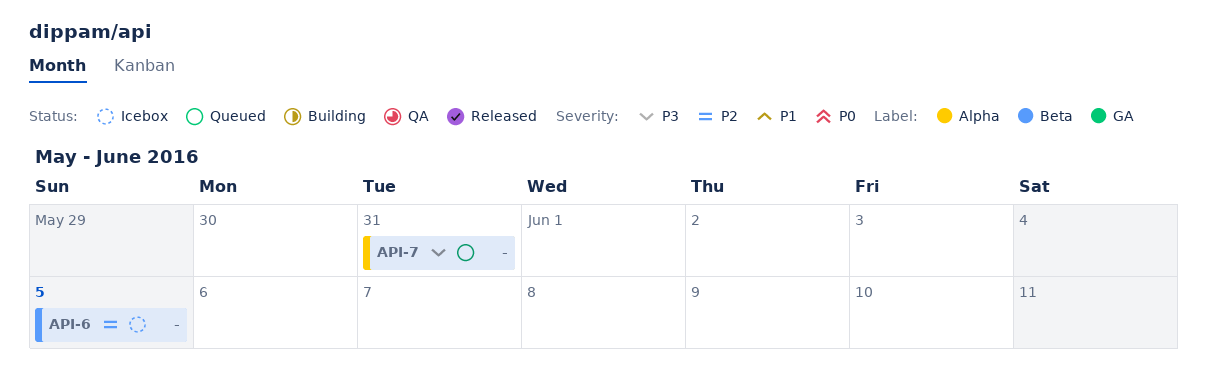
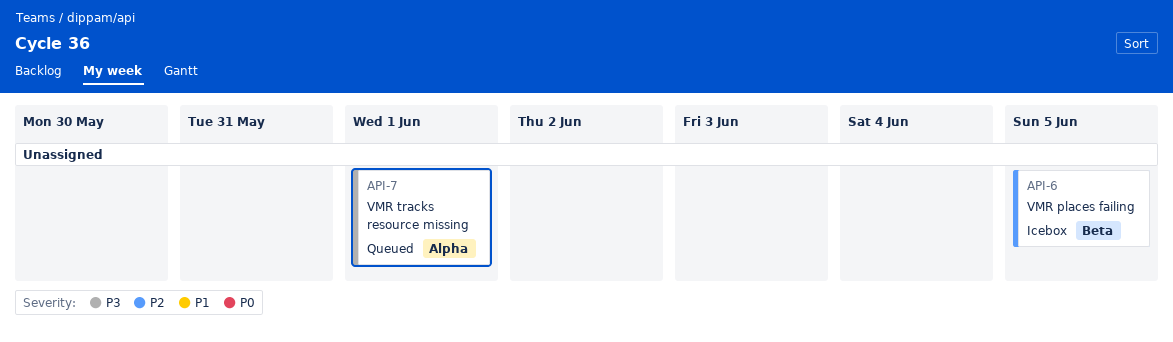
API-7, due: May 31 -> Jun 1

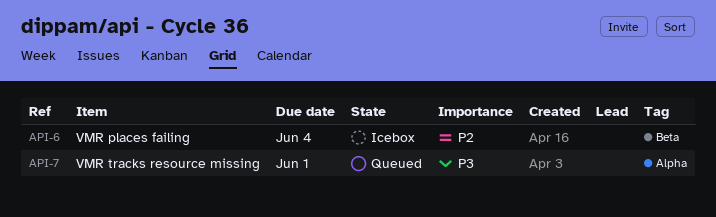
API-6, due: Jun 5 -> Jun 4

